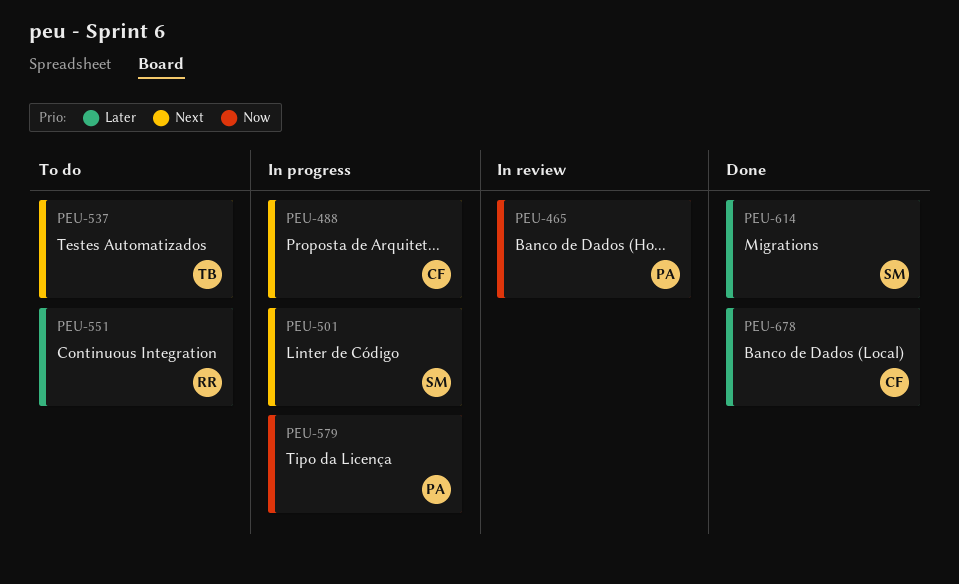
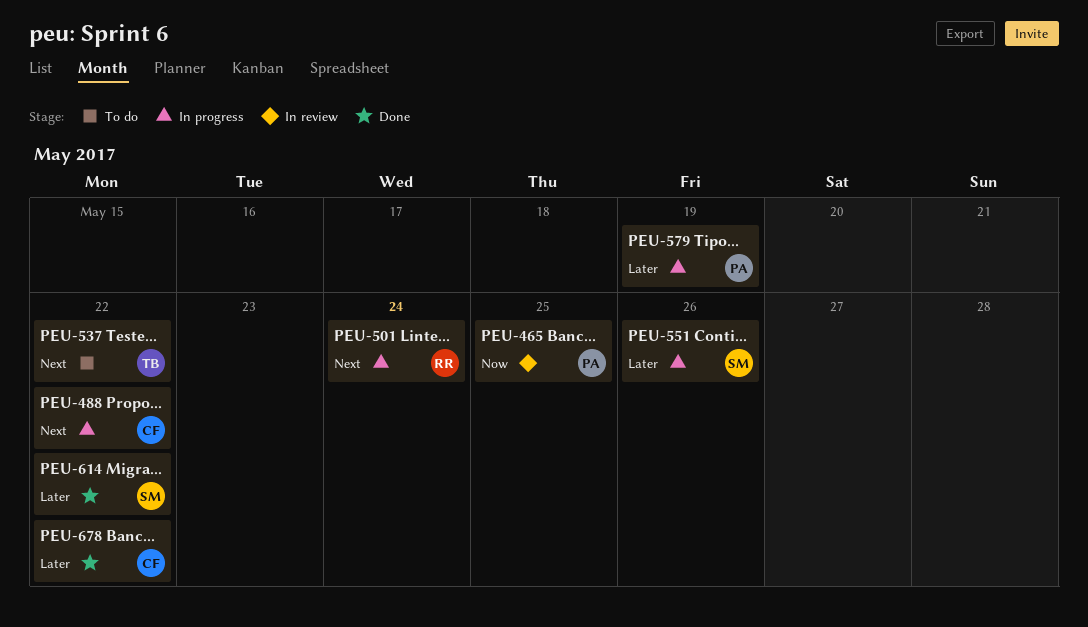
PEU-501, owner: SM -> RR
PEU-551, status: To do -> In progress
PEU-551, owner: RR -> SM
PEU-579, priority: Now -> Later

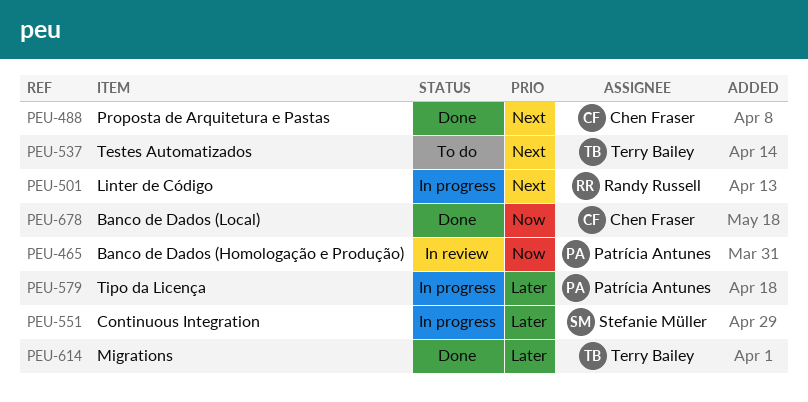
PEU-488, status: In progress -> Done
PEU-614, owner: Stefanie Müller -> Terry Bailey
PEU-678, priority: Later -> Now

